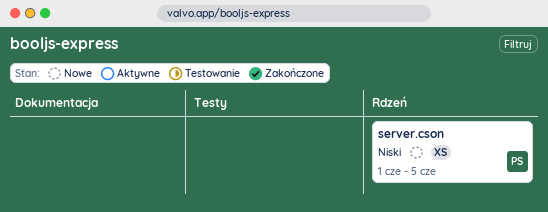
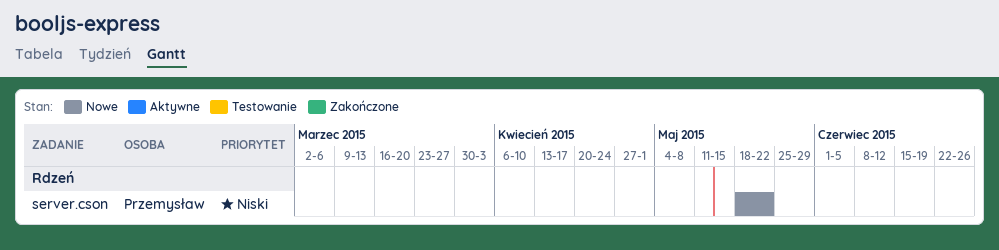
server.cson, start: Jun 1 -> May 18
server.cson, due: Jun 5 -> May 22

